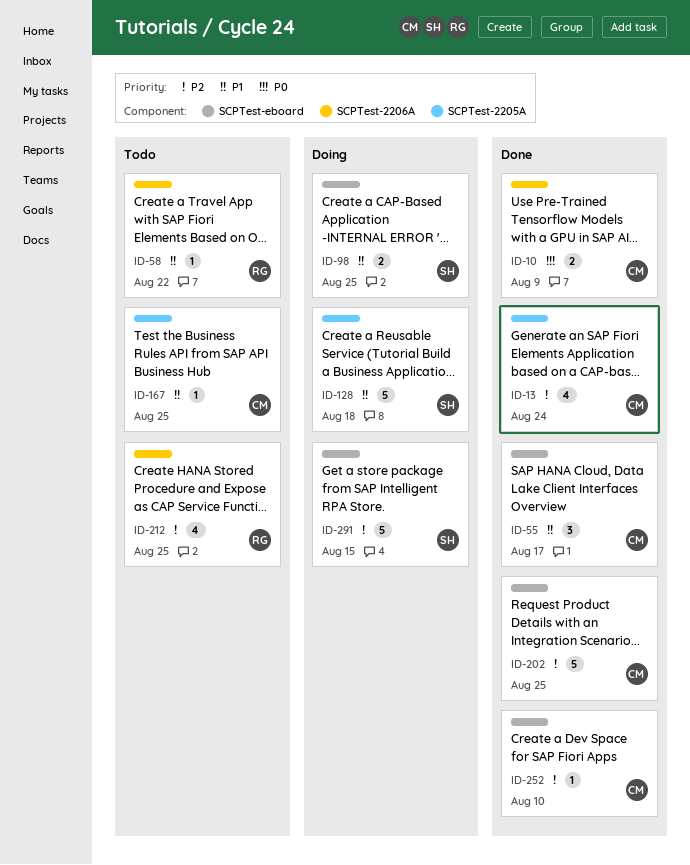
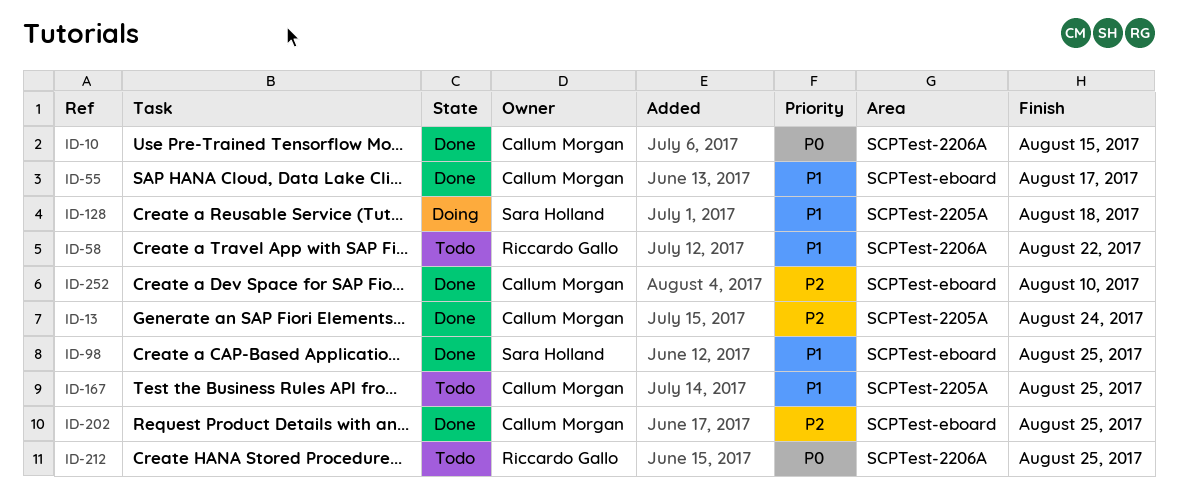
ID-10, due: Aug 9 -> Aug 15
ID-98, status: Doing -> Done
ID-212, priority: P2 -> P0
ID-291: present -> none

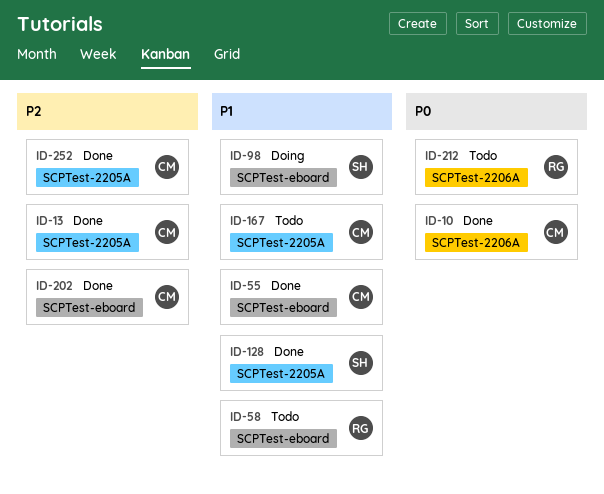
ID-58, label: SCPTest-2206A -> SCPTest-eboard
ID-98, status: Done -> Doing
ID-128, status: Doing -> Done
ID-252, label: SCPTest-eboard -> SCPTest-2205A

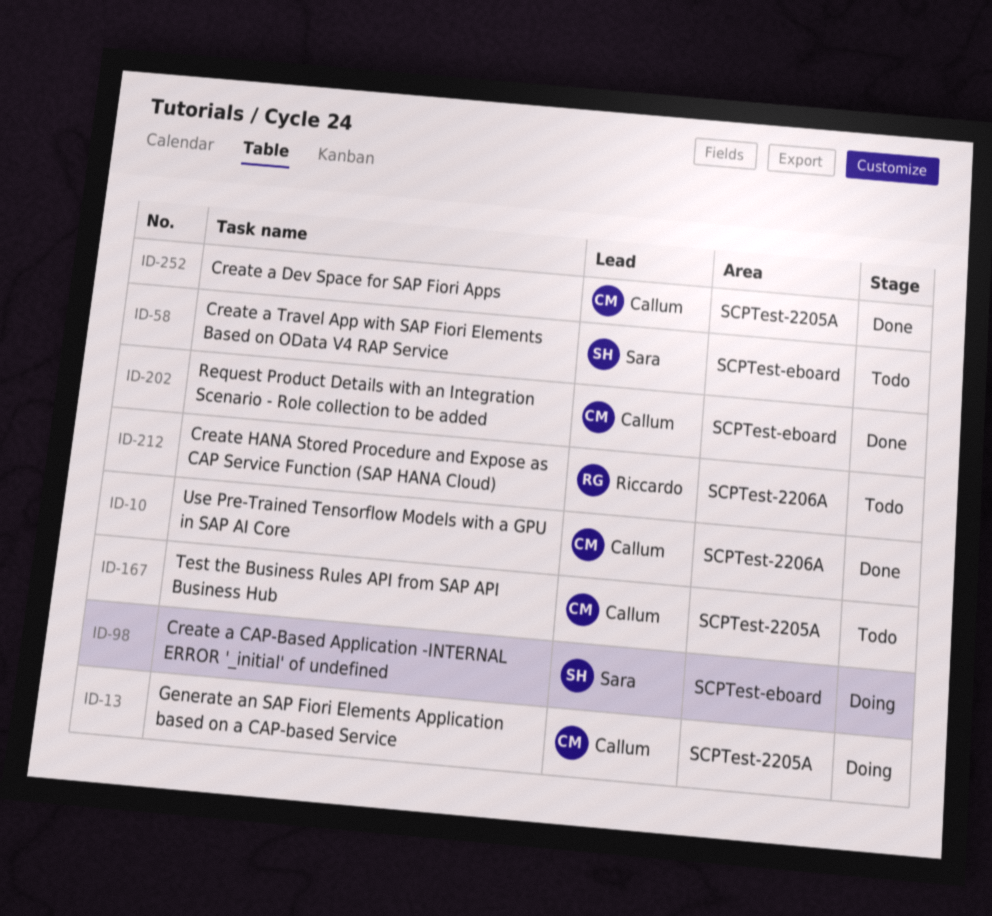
ID-13, status: Done -> Doing
ID-55: present -> none
ID-58, owner: Riccardo -> Sara
ID-128: present -> none

